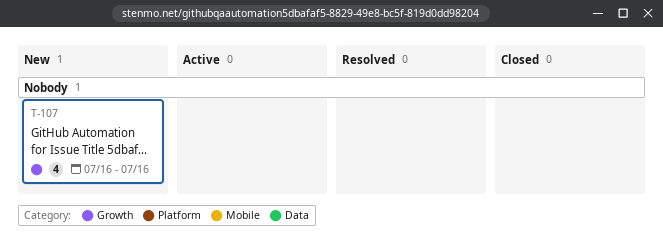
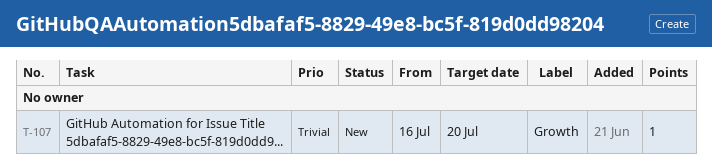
T-107, estimate: 4 -> 1
T-107, due: Jul 16 -> Jul 20

